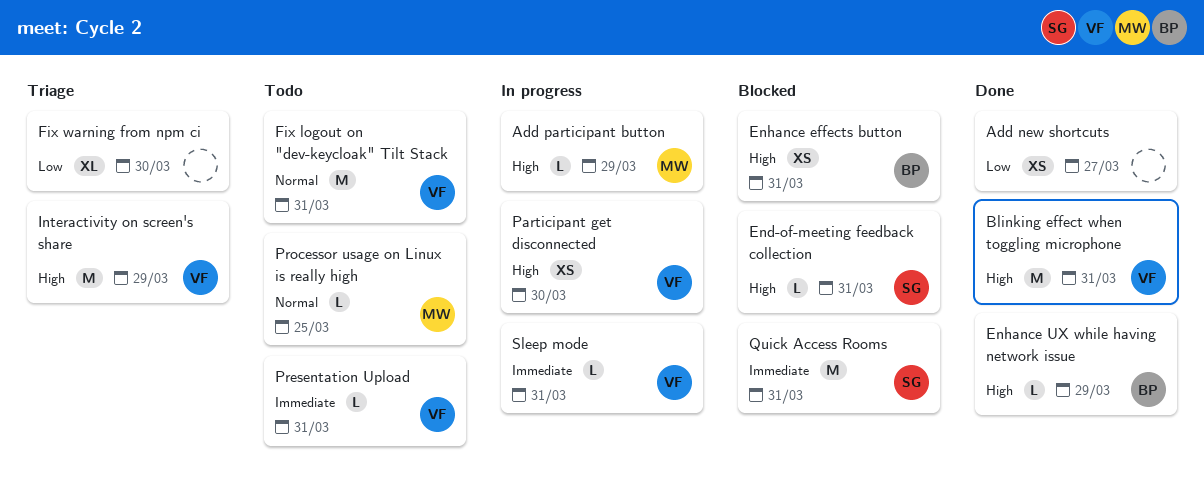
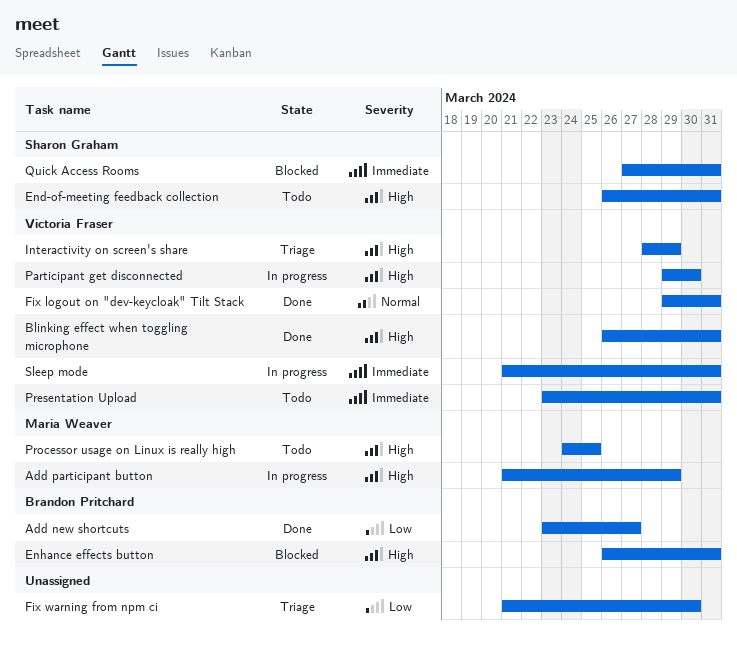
Add new shortcuts, owner: none -> Brandon Pritchard
End-of-meeting feedback collection, status: Blocked -> Todo
Enhance UX while having network issue: present -> none
Fix logout on "dev-keycloak" Tilt Stack, status: Todo -> Done
Processor usage on Linux is really high, priority: Normal -> High

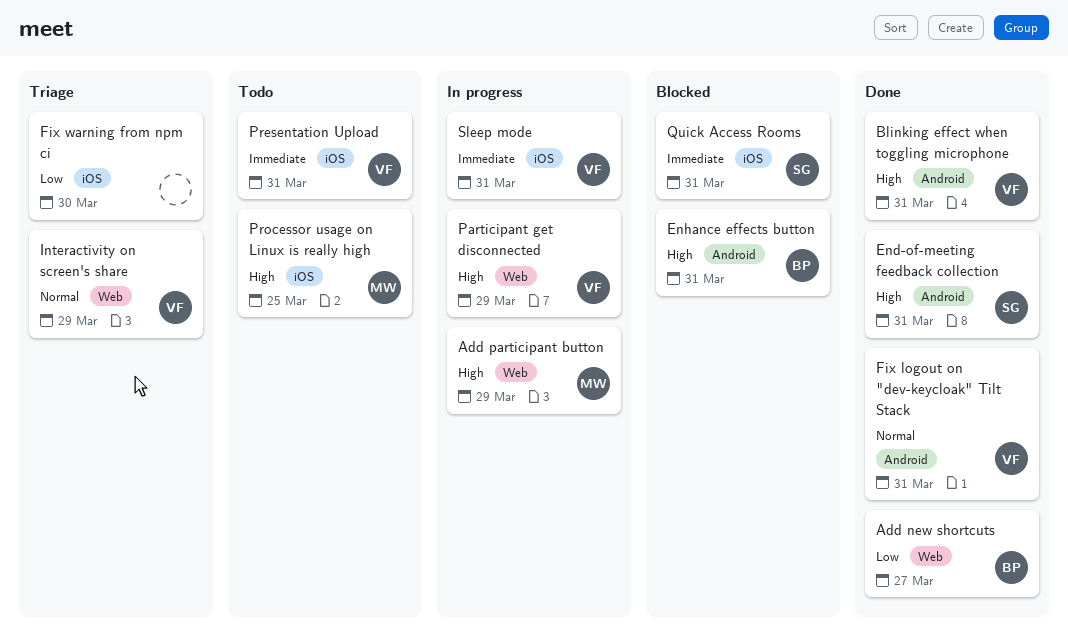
End-of-meeting feedback collection, status: Todo -> Done
Interactivity on screen's share, priority: High -> Normal
Participant get disconnected, due: Mar 30 -> Mar 29

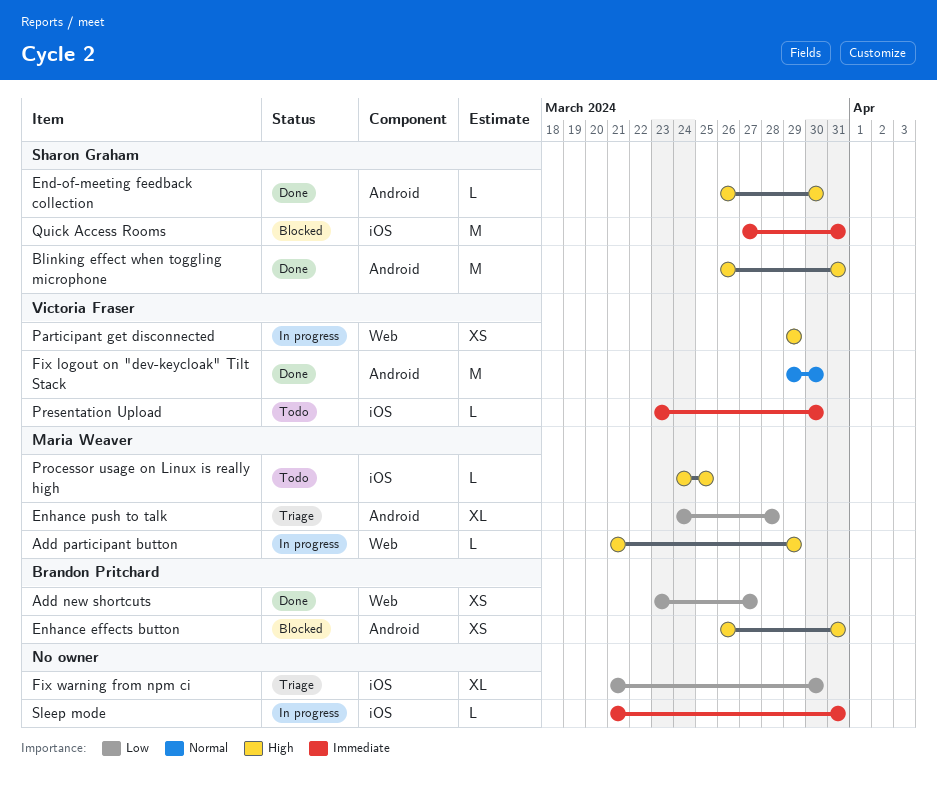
Blinking effect when toggling microphone, owner: Victoria Fraser -> Sharon Graham
End-of-meeting feedback collection, due: Mar 31 -> Mar 30
Enhance push to talk: none -> present
Fix logout on "dev-keycloak" Tilt Stack, due: Mar 31 -> Mar 30
Interactivity on screen's share: present -> none
Presentation Upload, due: Mar 31 -> Mar 30
Sleep mode, owner: Victoria Fraser -> none

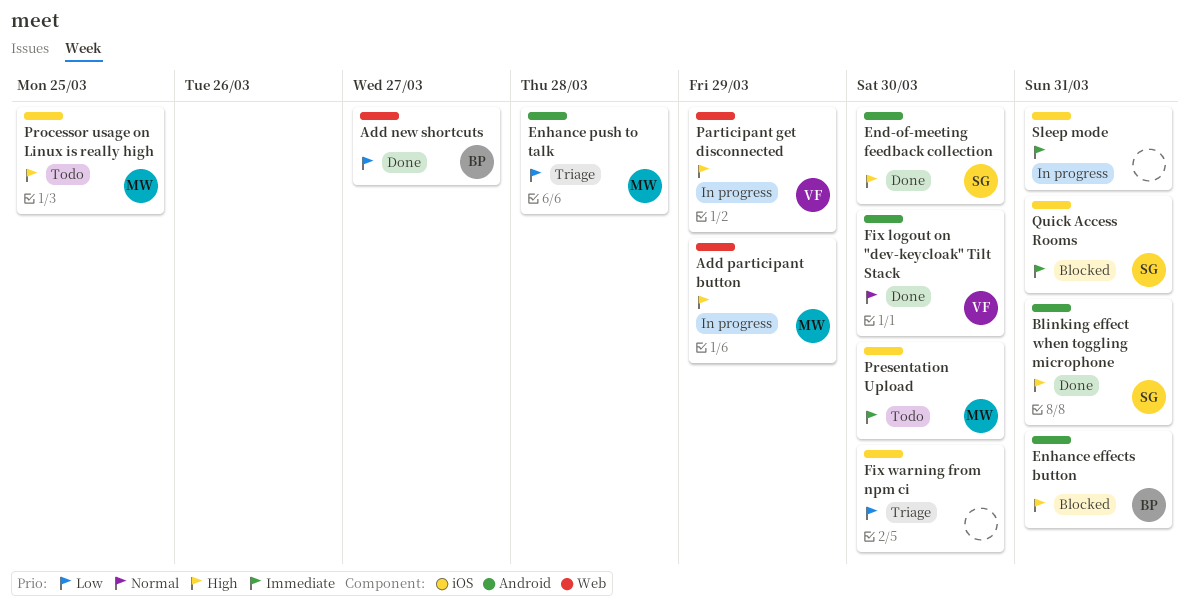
Presentation Upload, owner: Victoria Fraser -> Maria Weaver

